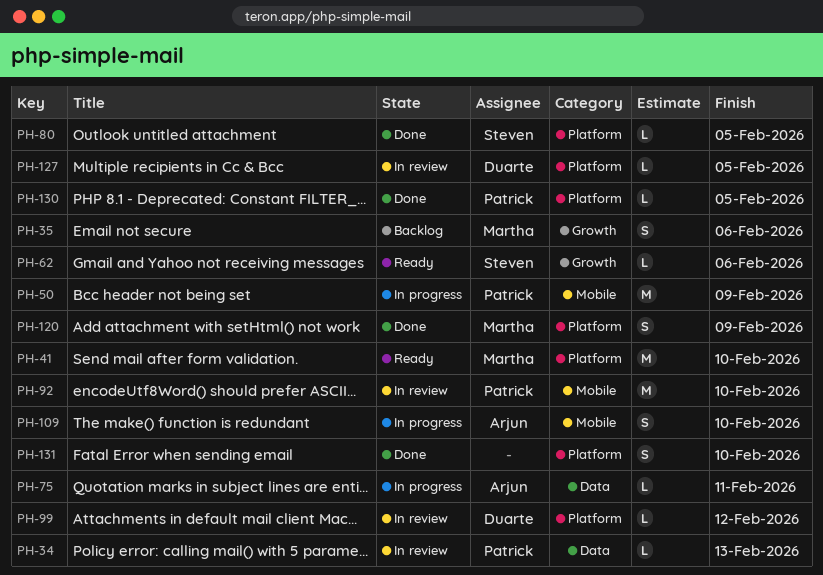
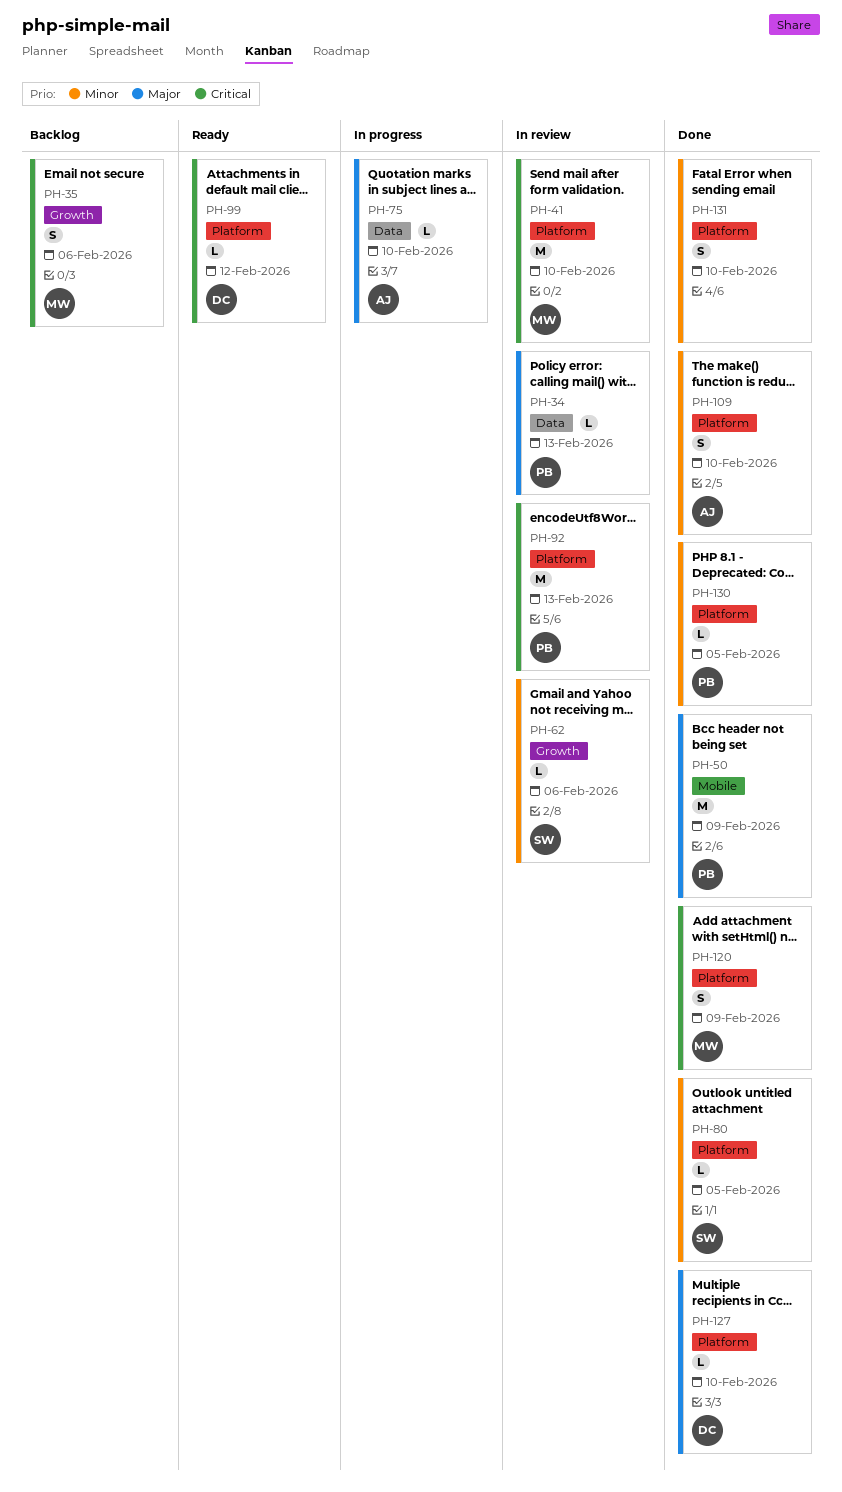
PH-41, status: Ready -> In review
PH-50, status: In progress -> Done
PH-62, status: Ready -> In review
PH-75, due: Feb 11 -> Feb 10
PH-92, label: Mobile -> Platform
PH-92, due: Feb 10 -> Feb 13
PH-99, status: In review -> Ready
PH-109, status: In progress -> Done
PH-109, label: Mobile -> Platform
PH-127, status: In review -> Done
PH-127, due: Feb 5 -> Feb 10

